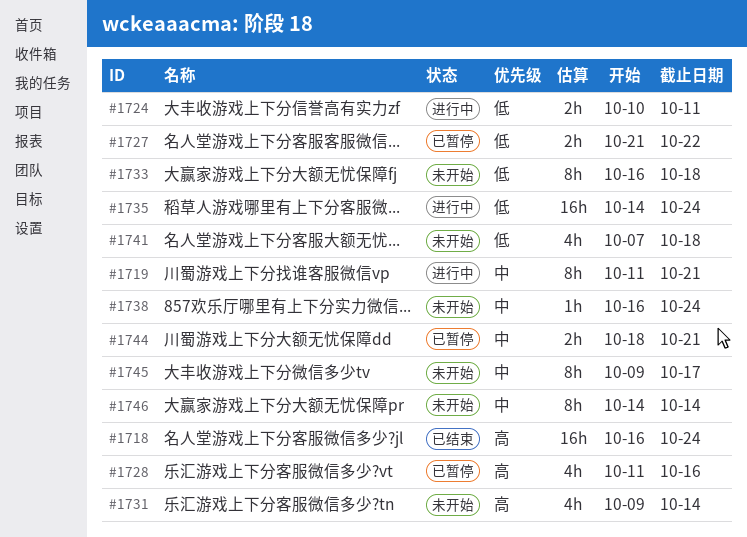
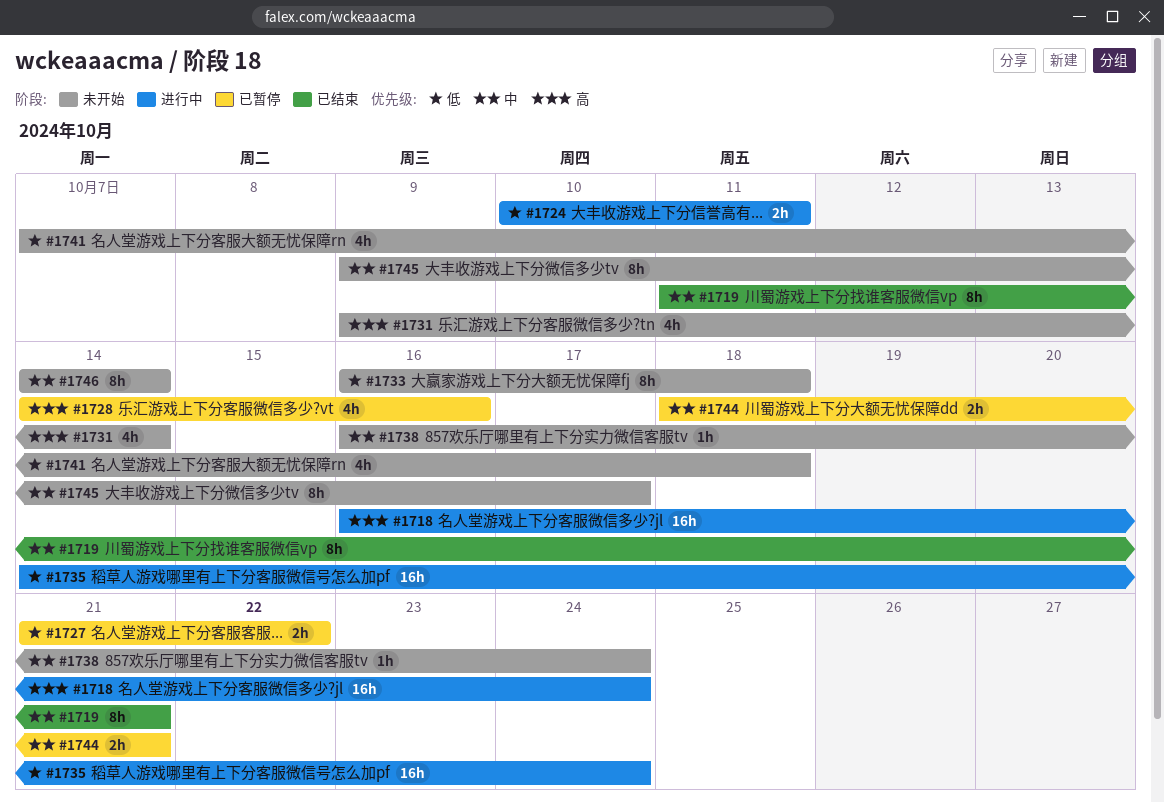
#1718, status: 已结束 -> 进行中
#1719, status: 进行中 -> 已结束
#1728, start: Oct 11 -> Oct 14

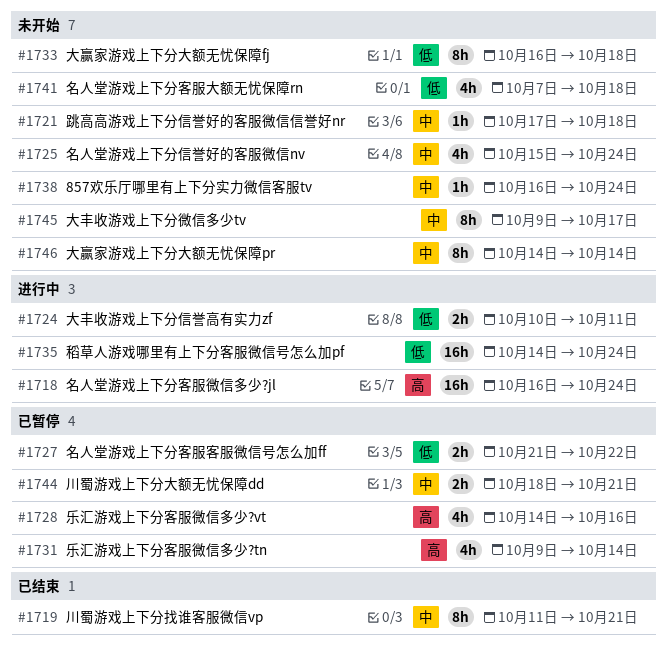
#1721: none -> present
#1725: none -> present
#1731, status: 未开始 -> 已暂停

